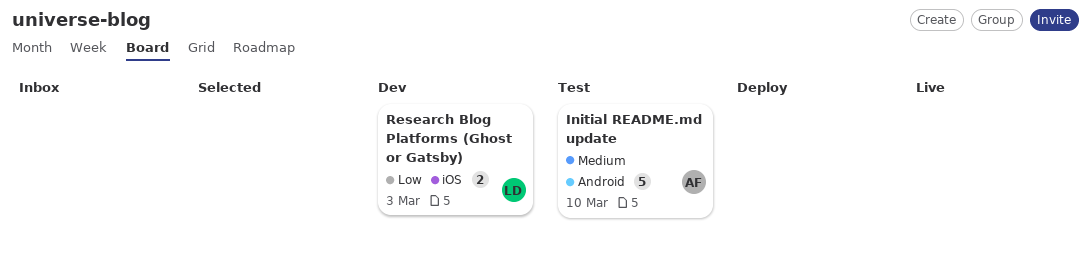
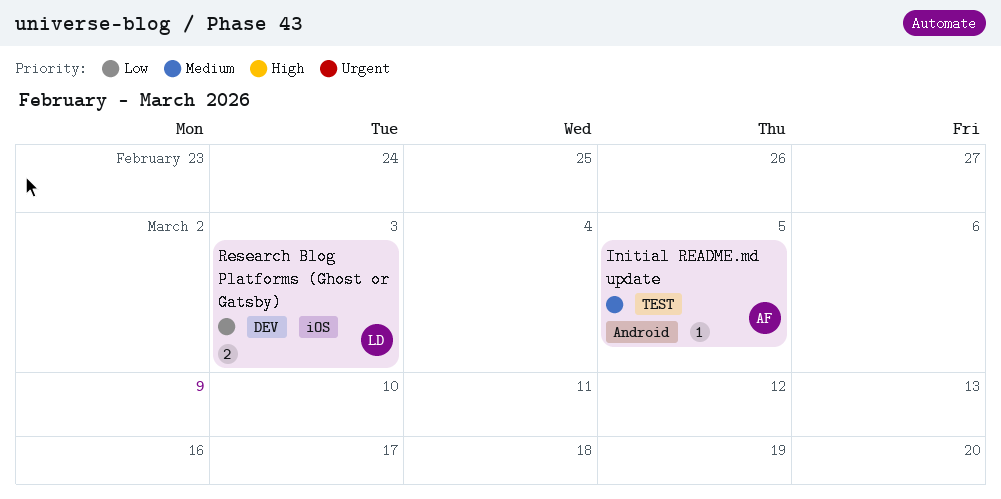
Initial README.md update, estimate: 5 -> 1
Initial README.md update, due: Mar 10 -> Mar 5

